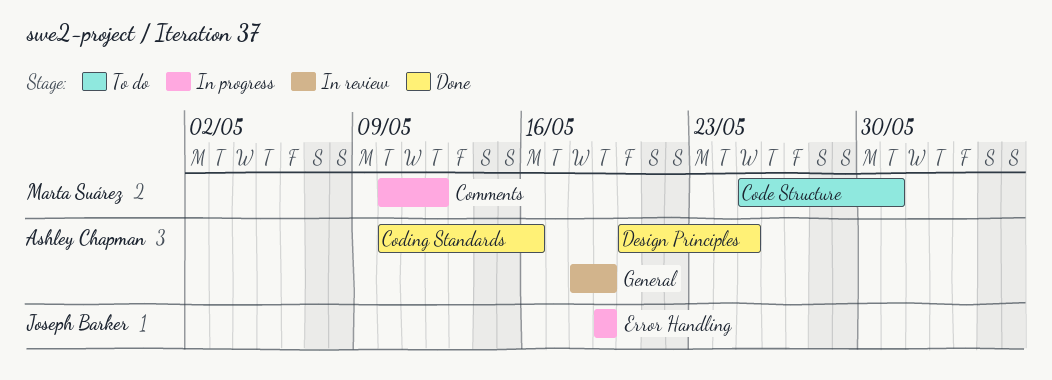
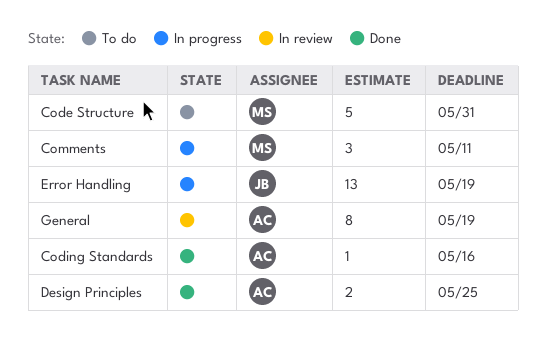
Comments, due: May 12 -> May 11

